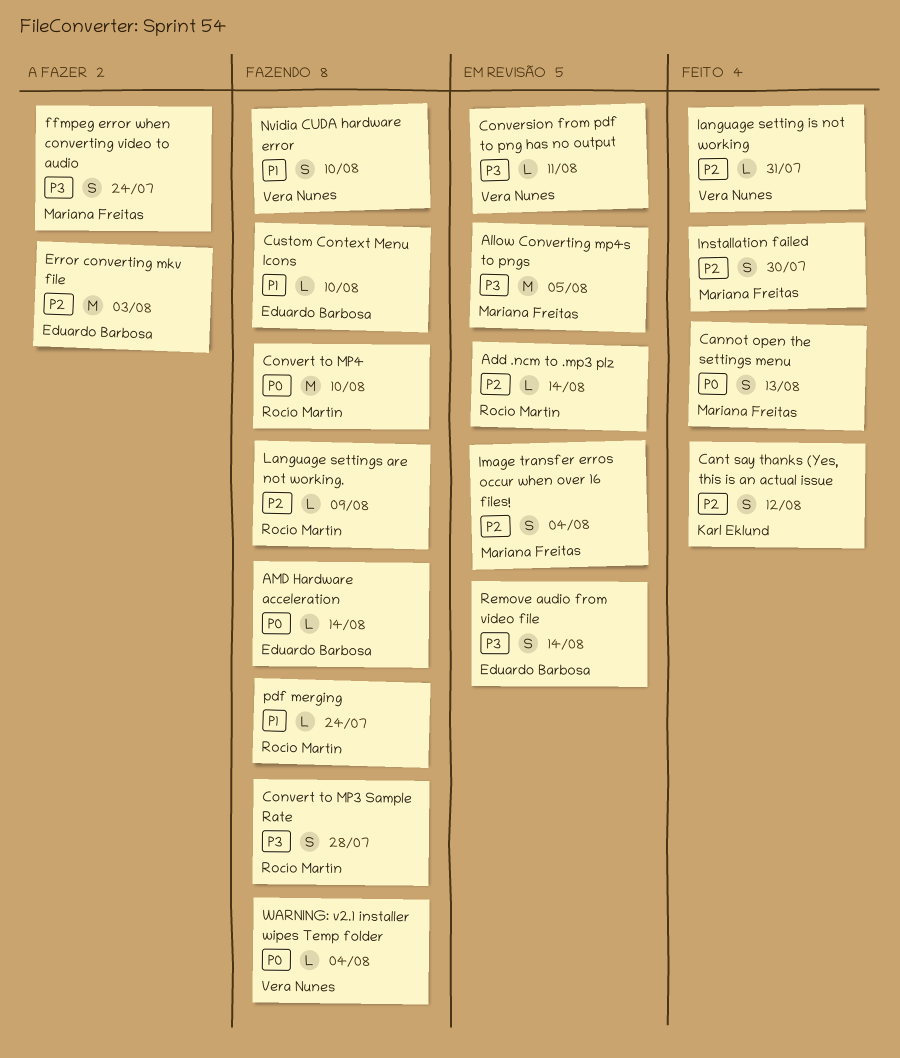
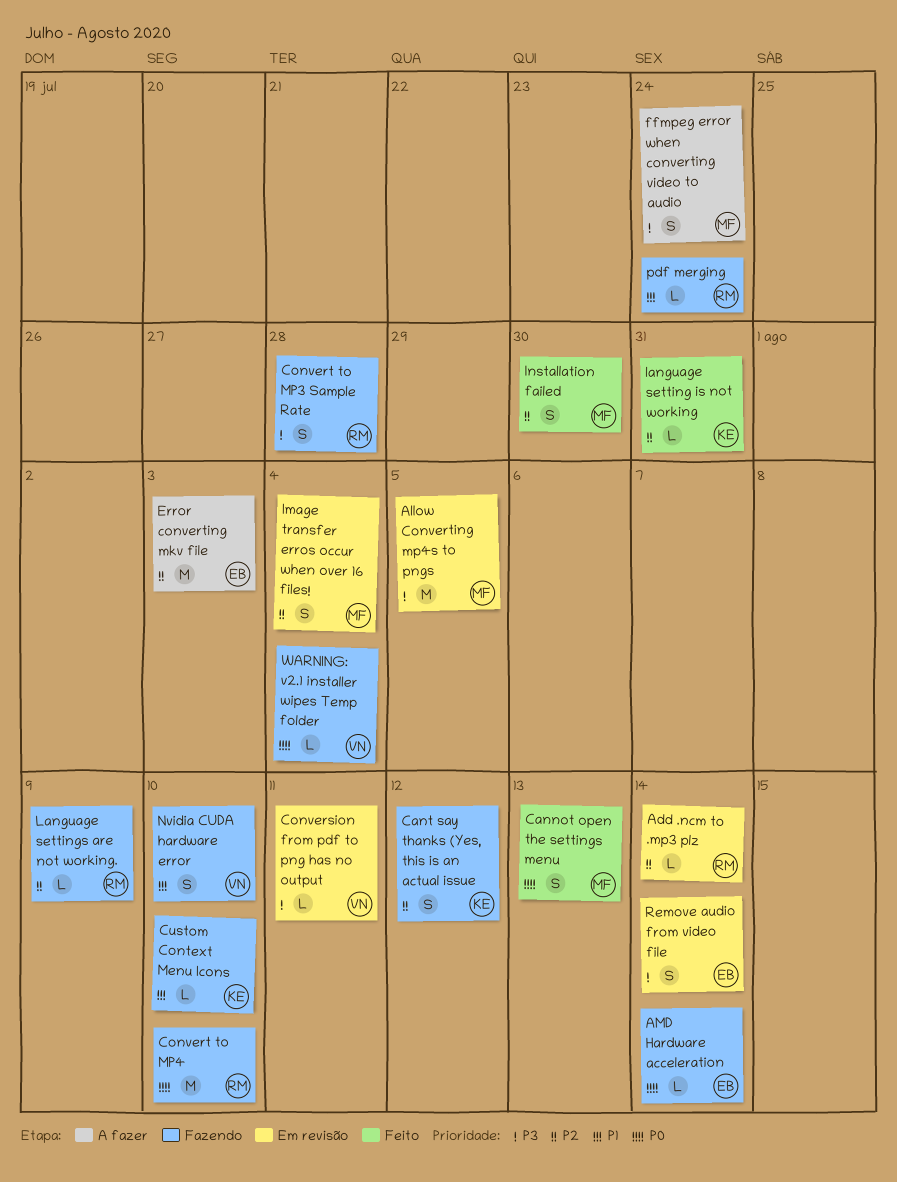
Cant say thanks (Yes, this is an actual issue, status: Feito -> Fazendo
Custom Context Menu Icons, owner: Eduardo Barbosa -> Karl Eklund
language setting is not working, owner: Vera Nunes -> Karl Eklund

